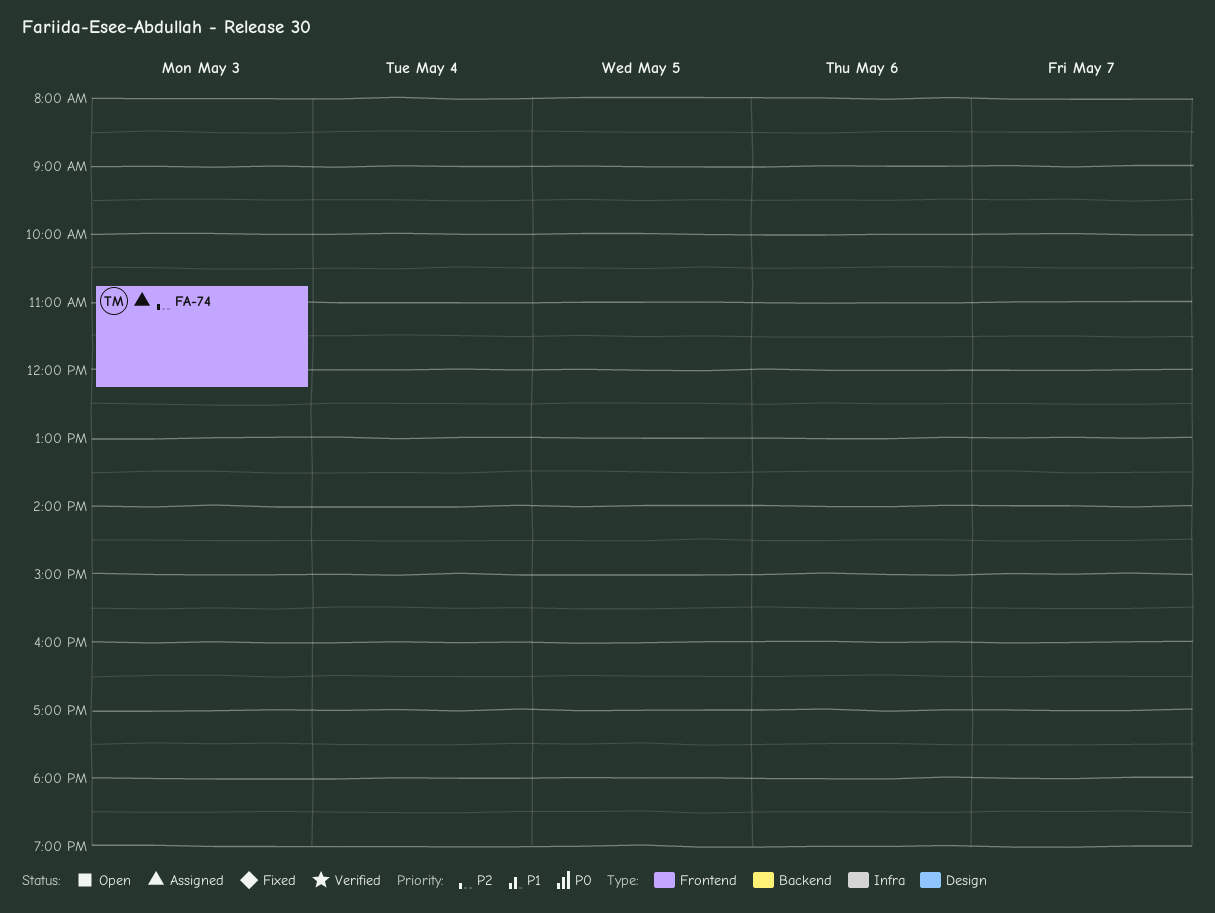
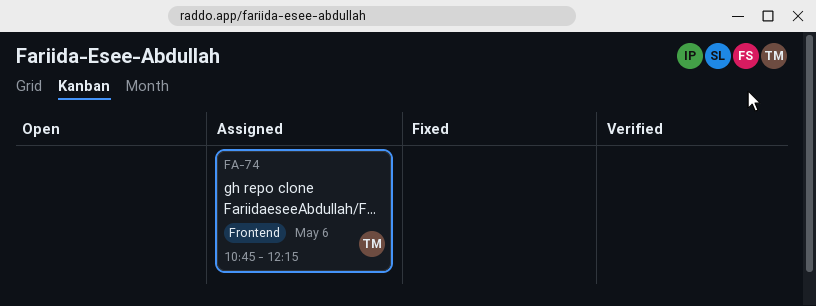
FA-74, day: May 3 -> May 6

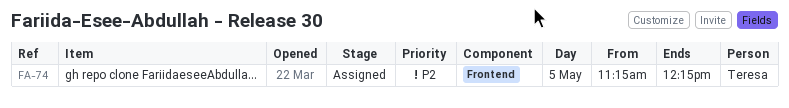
FA-74, day: May 6 -> May 5
FA-74, begins: 10:45 -> 11:15

